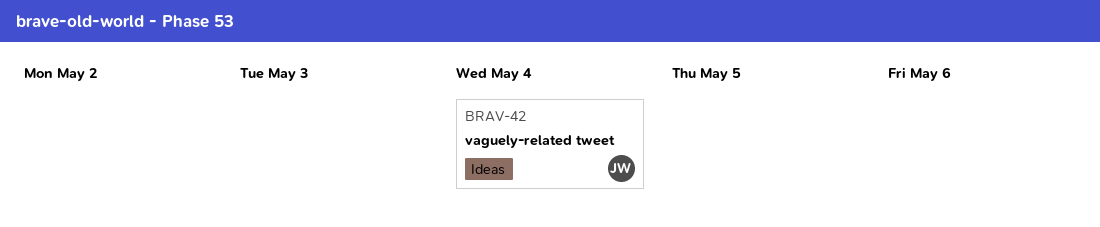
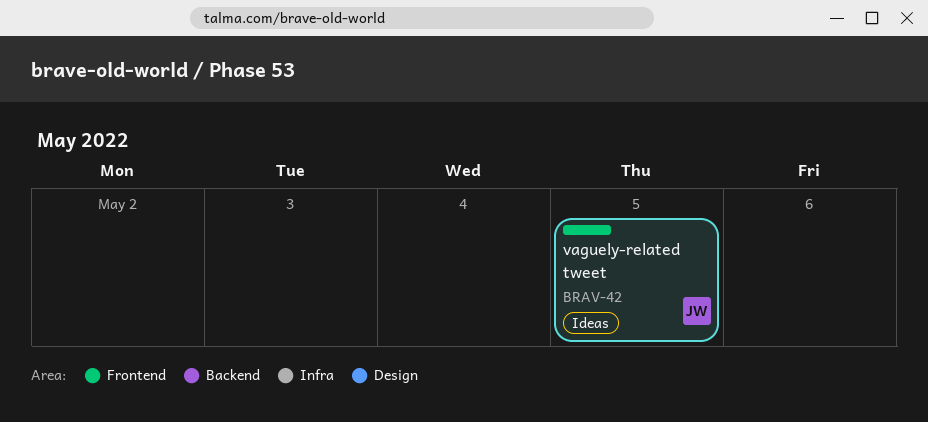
BRAV-42, due: May 4 -> May 5

